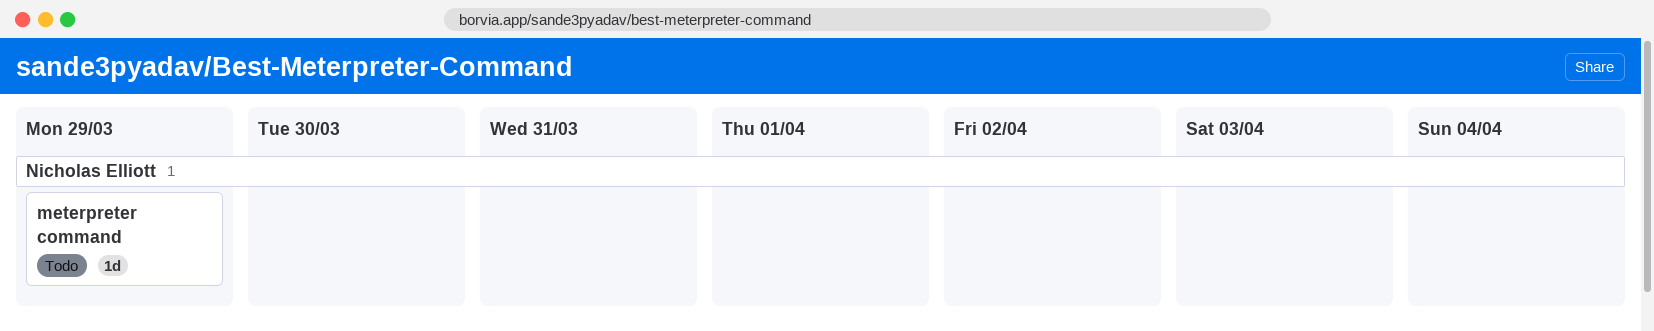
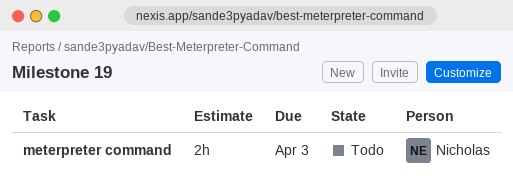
meterpreter command, estimate: 1d -> 2h
meterpreter command, due: Mar 29 -> Apr 3

